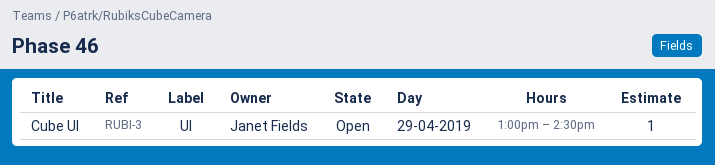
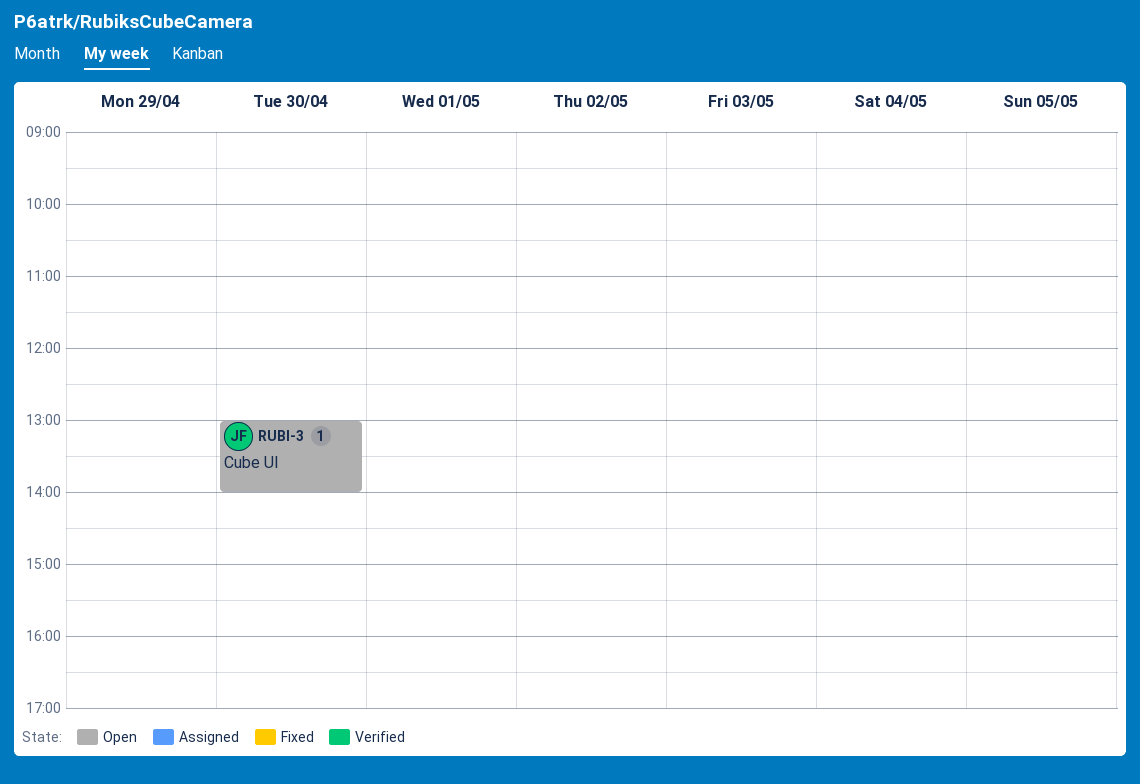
RUBI-3, day: Apr 29 -> Apr 30
RUBI-3, ends: 14:30 -> 14:00

